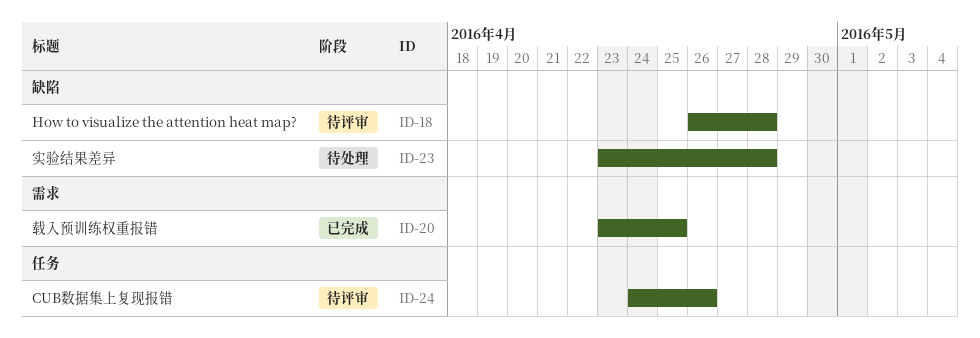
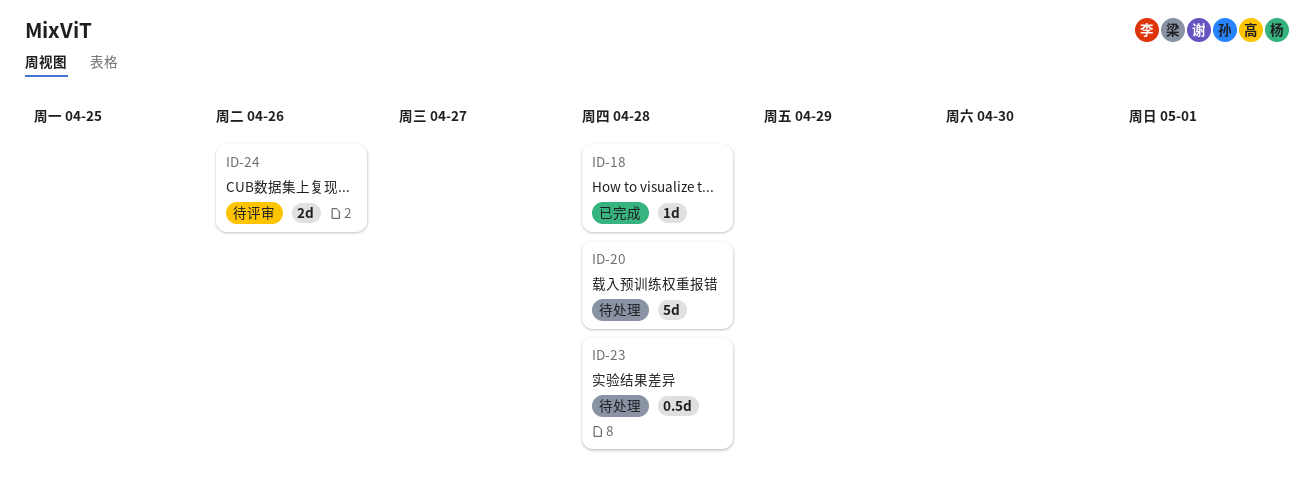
ID-18, status: 待评审 -> 已完成
ID-20, status: 已完成 -> 待处理
ID-20, due: Apr 25 -> Apr 28

